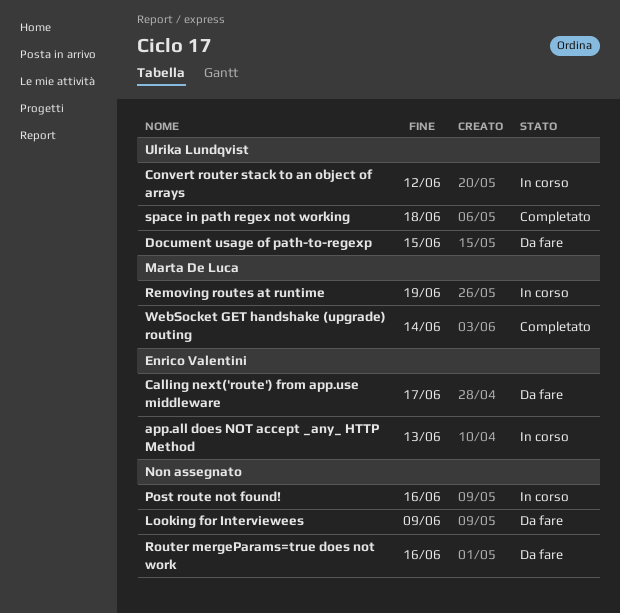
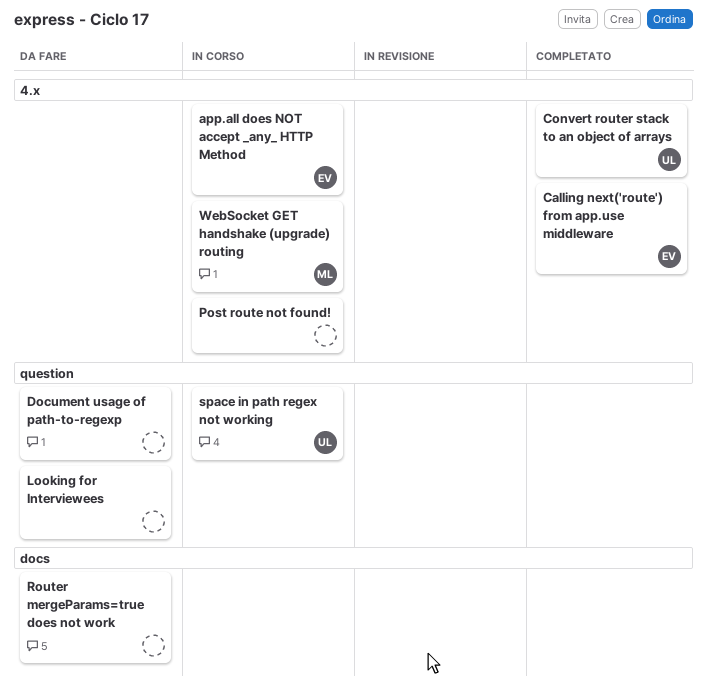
Calling next('route') from app.use middleware, status: Da fare -> Completato
Convert router stack to an object of arrays, status: In corso -> Completato
Document usage of path-to-regexp, owner: Ulrika Lundqvist -> none
Removing routes at runtime: present -> none
space in path regex not working, status: Completato -> In corso
WebSocket GET handshake (upgrade) routing, status: Completato -> In corso

